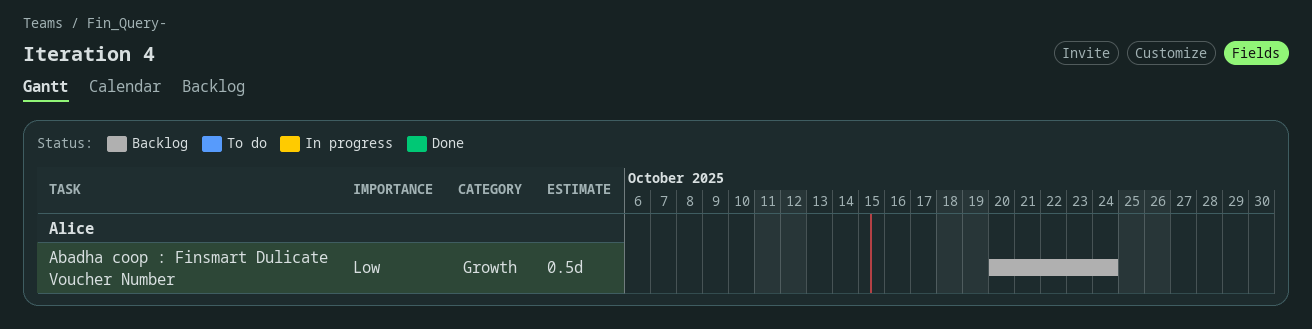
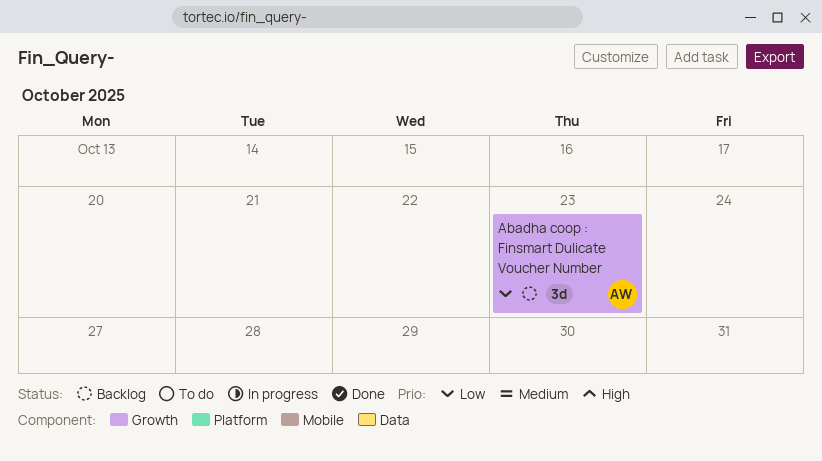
Abadha coop : Finsmart Dulicate Voucher Number, estimate: 0.5d -> 3d
Abadha coop : Finsmart Dulicate Voucher Number, due: Oct 24 -> Oct 23

